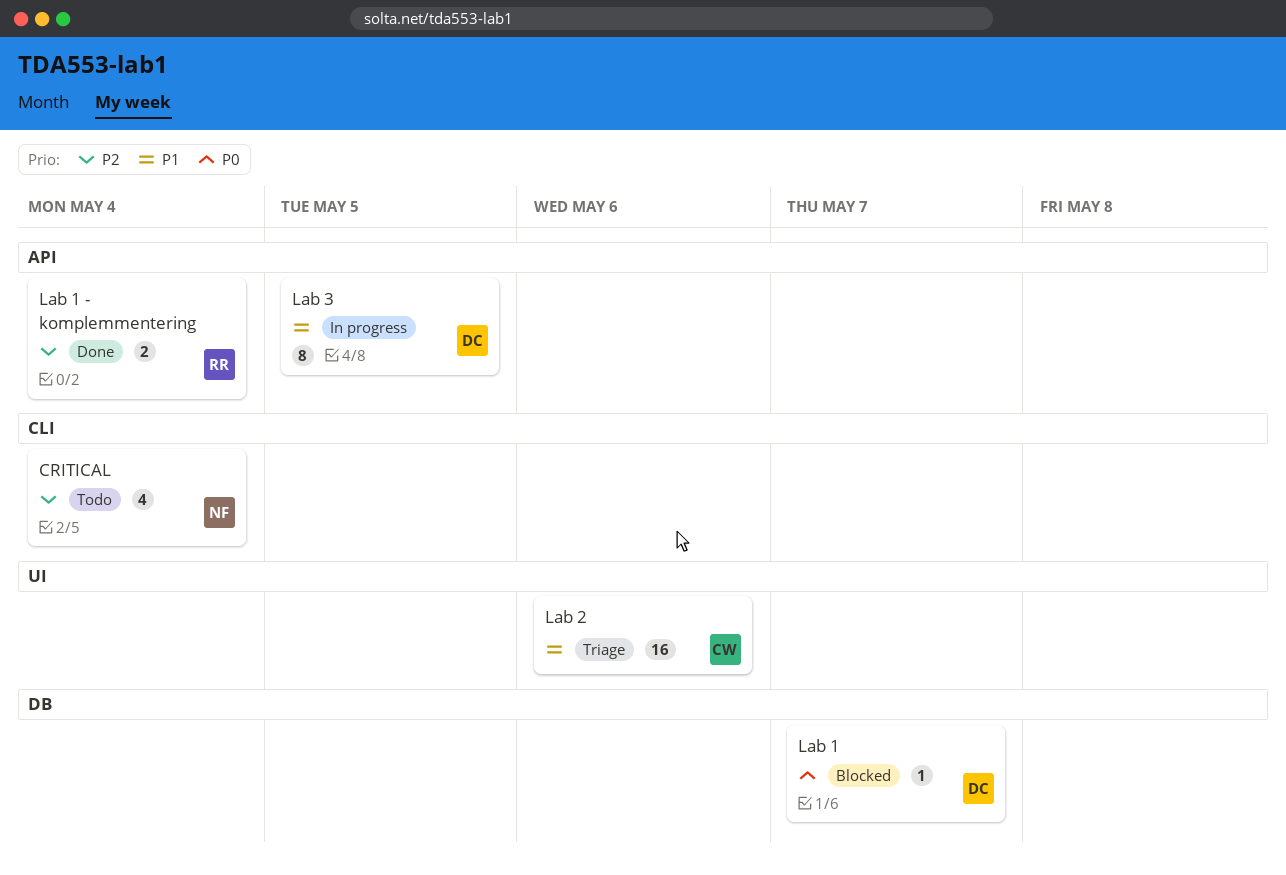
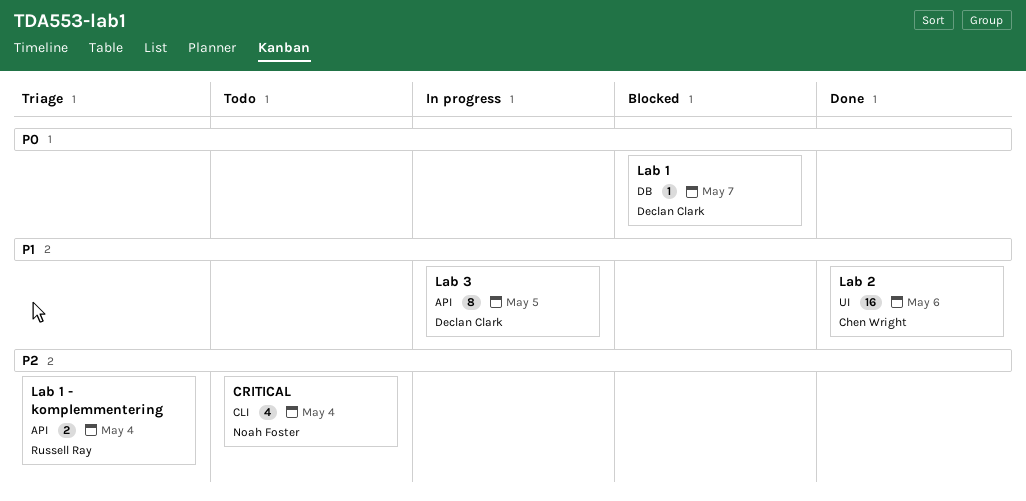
Lab 1 - komplemmentering, status: Done -> Triage
Lab 2, status: Triage -> Done

